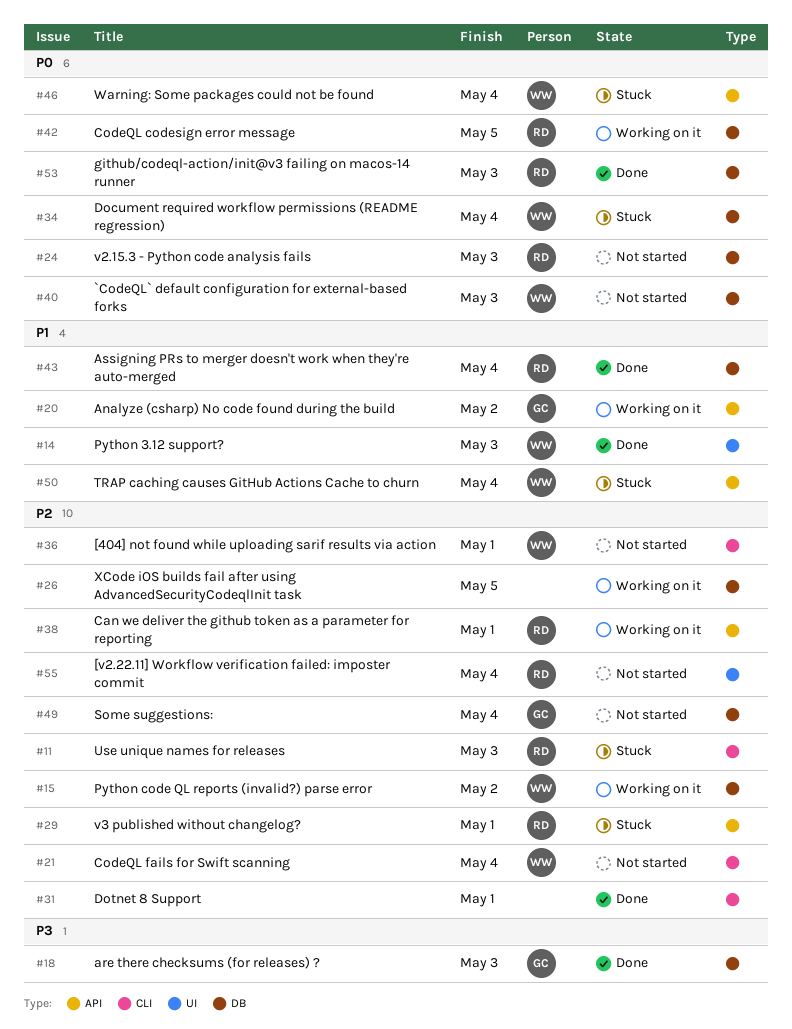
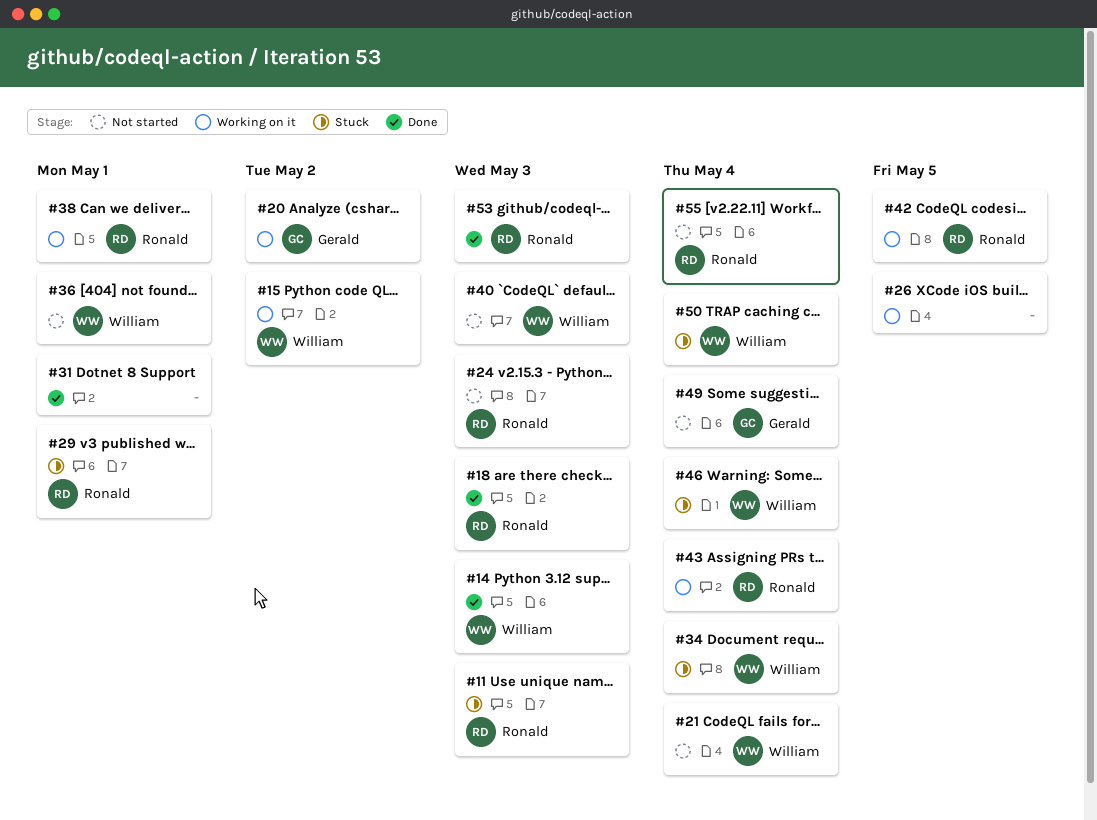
#18, owner: Gerald -> Ronald
#43, status: Done -> Working on it

